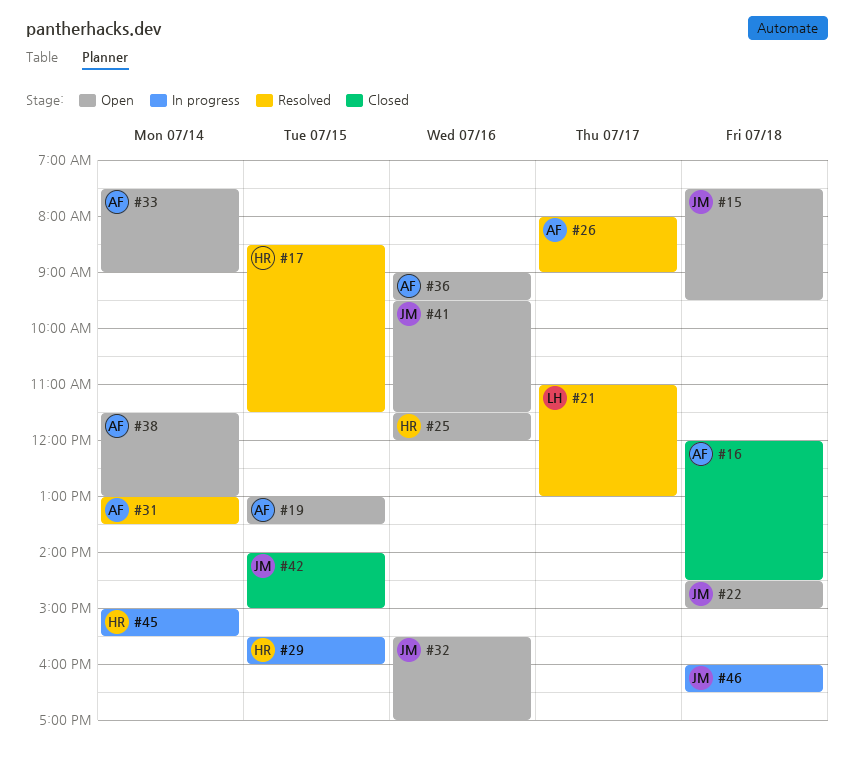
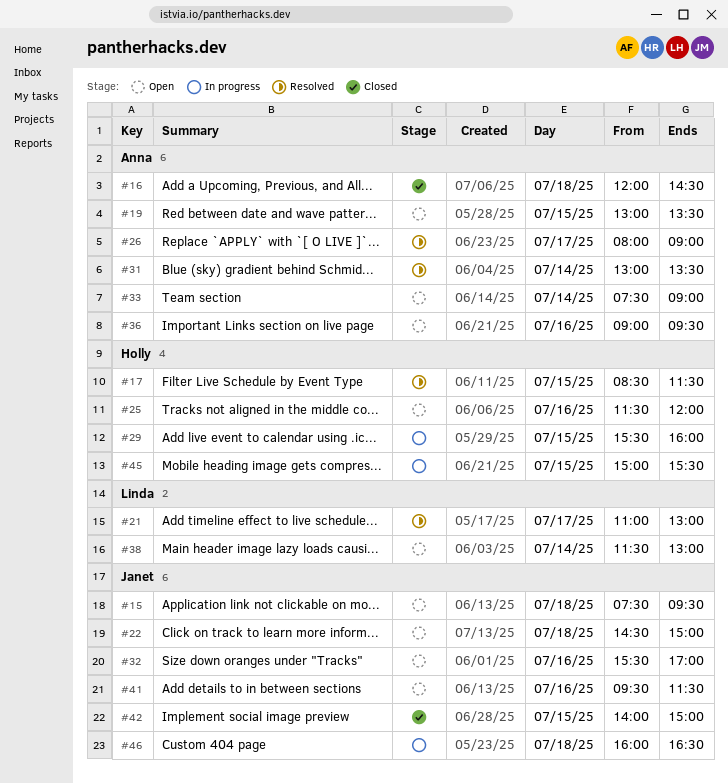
#38, owner: Anna -> Linda
#45, day: Jul 14 -> Jul 15

